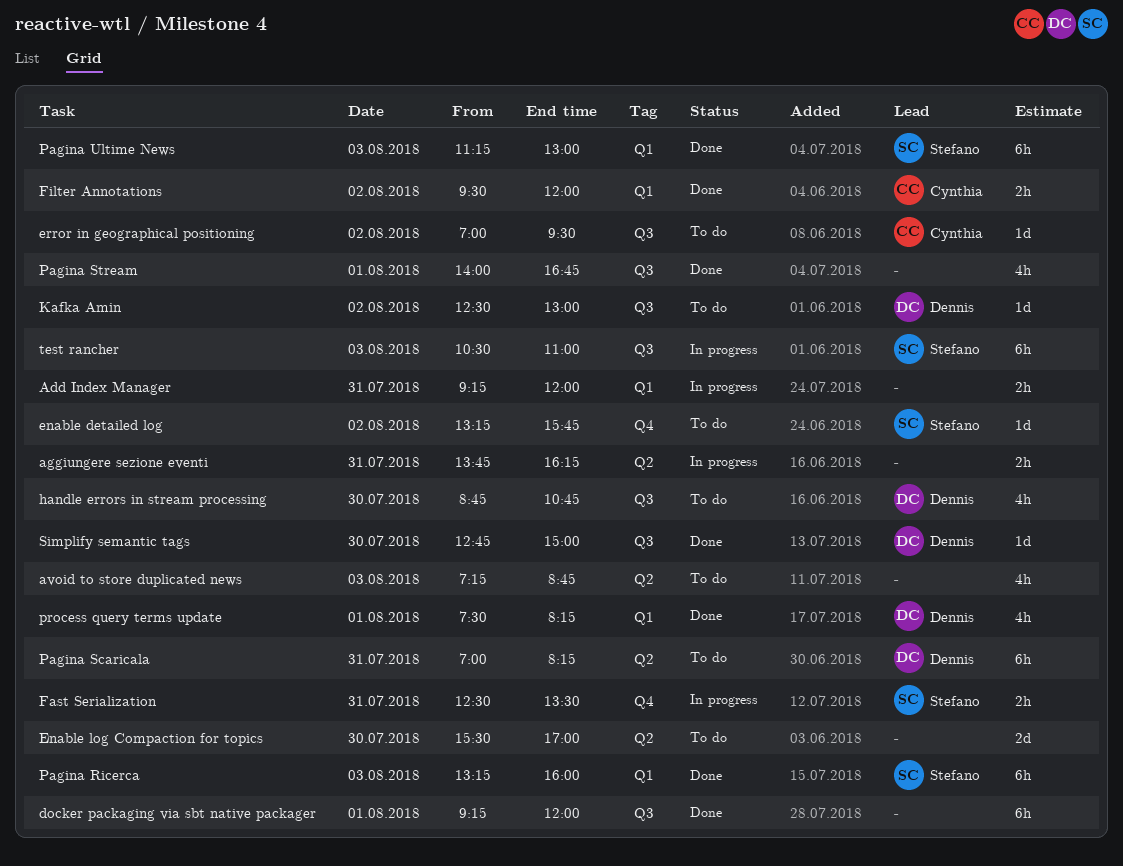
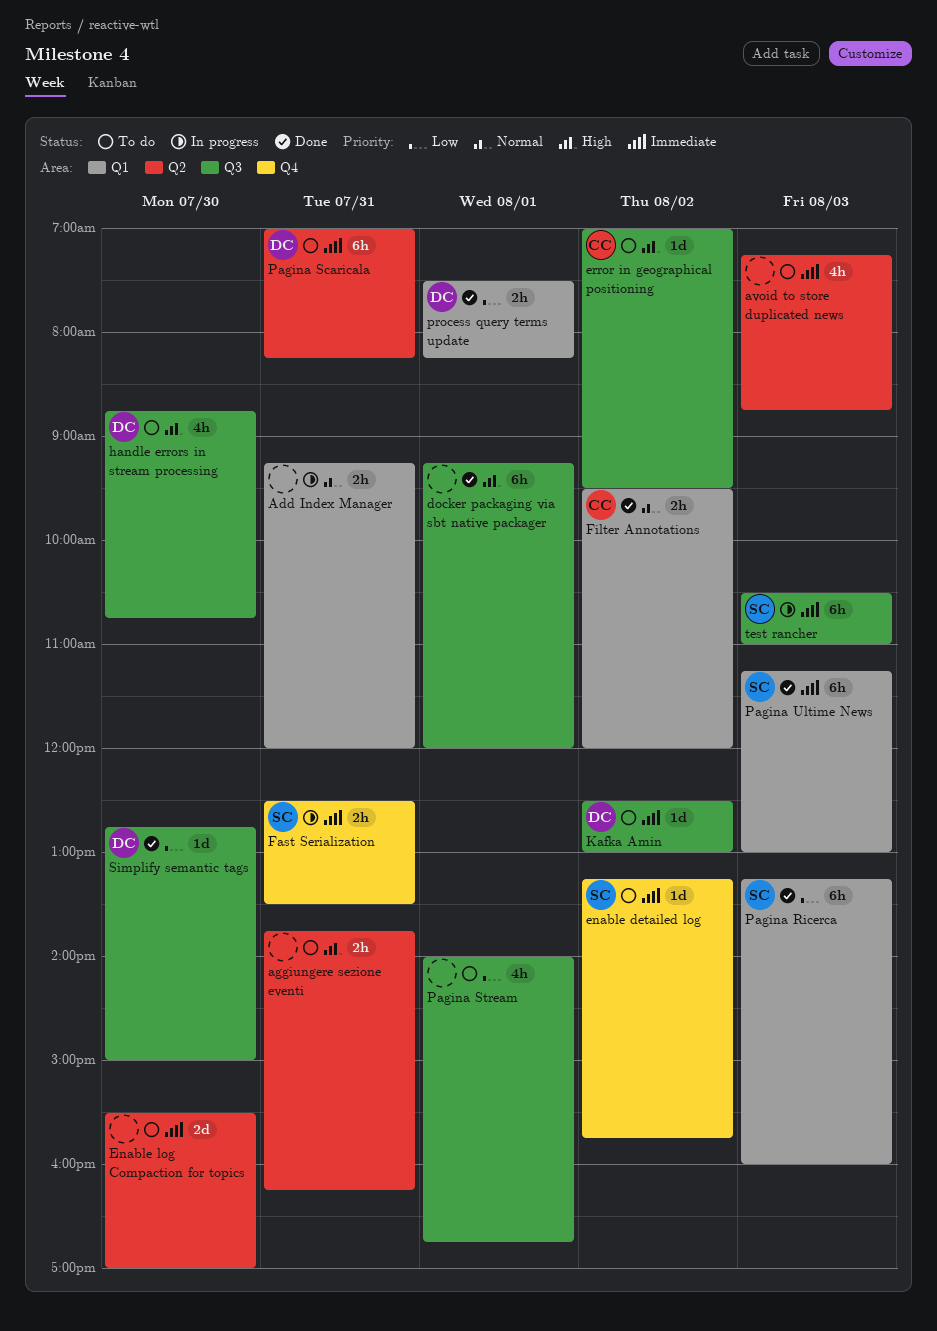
aggiungere sezione eventi, status: In progress -> To do
Pagina Stream, status: Done -> To do
process query terms update, estimate: 4h -> 2h

